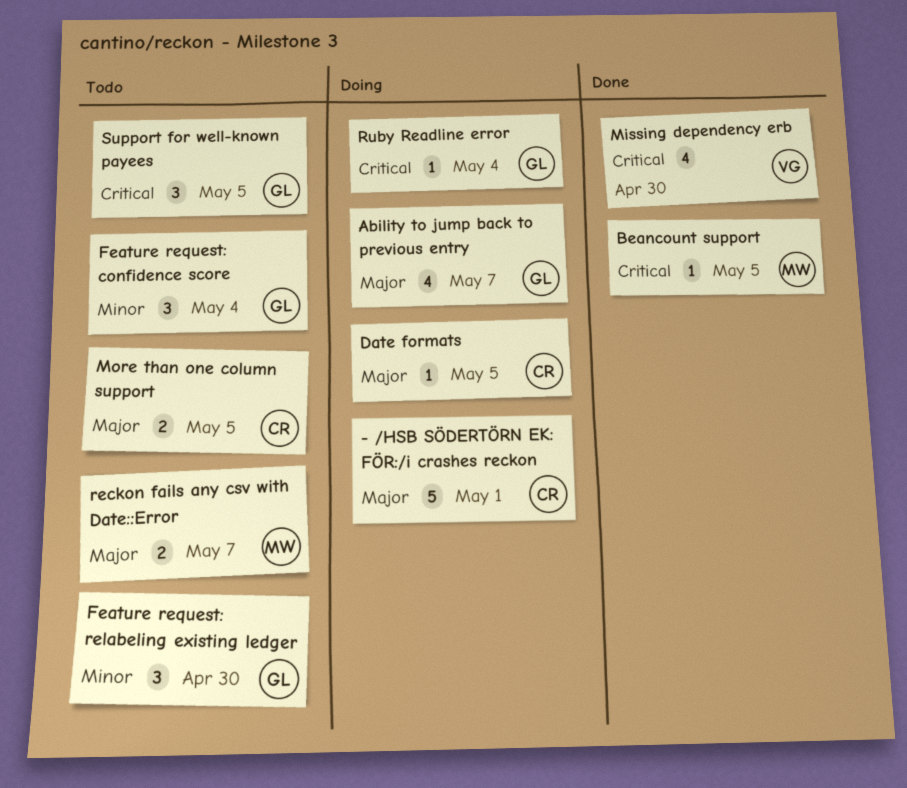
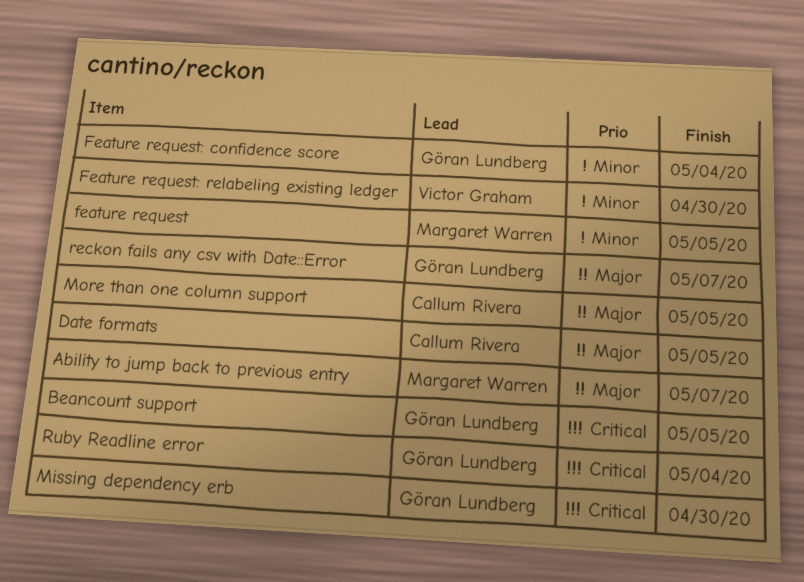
- /HSB SÖDERTÖRN EK: FÖR:/i crashes reckon: present -> none
Ability to jump back to previous entry, owner: Göran Lundberg -> Margaret Warren
Beancount support, owner: Margaret Warren -> Göran Lundberg
feature request: none -> present
Feature request: relabeling existing ledger, owner: Göran Lundberg -> Victor Graham
Missing dependency erb, owner: Victor Graham -> Göran Lundberg
reckon fails any csv with Date::Error, owner: Margaret Warren -> Göran Lundberg
Support for well-known payees: present -> none

